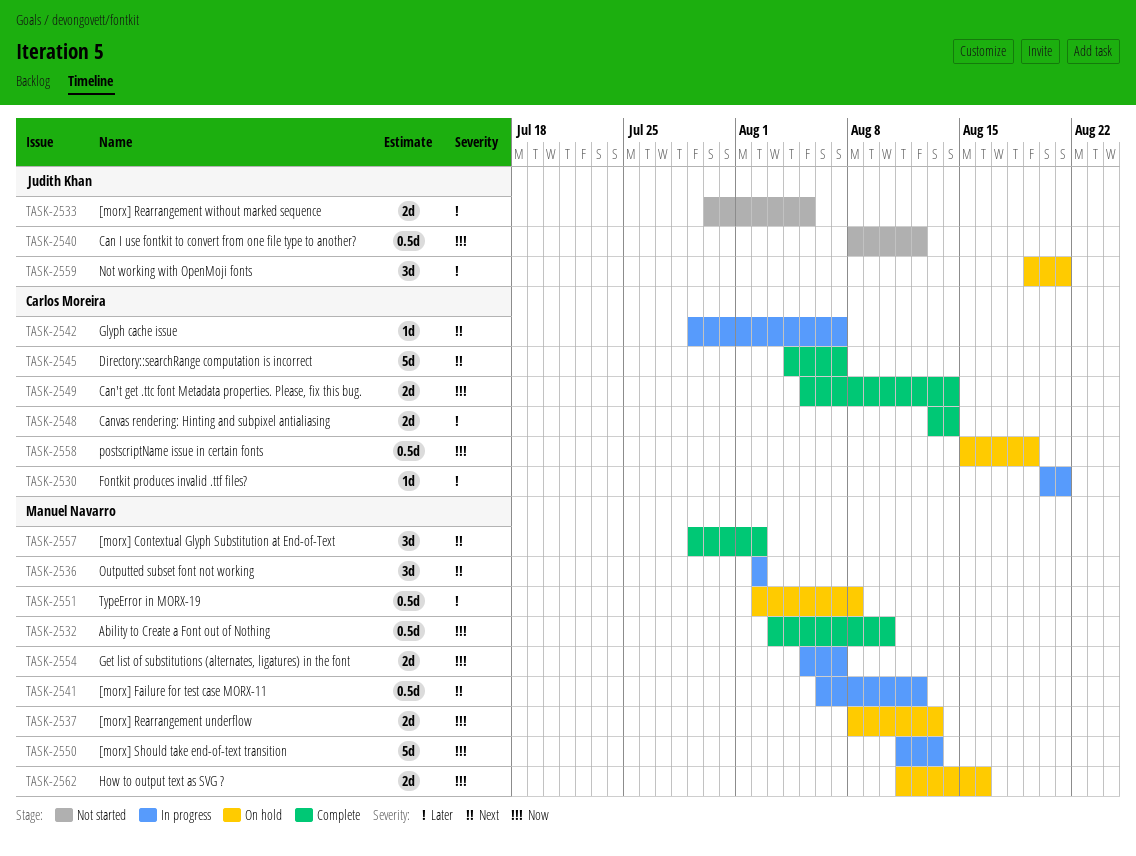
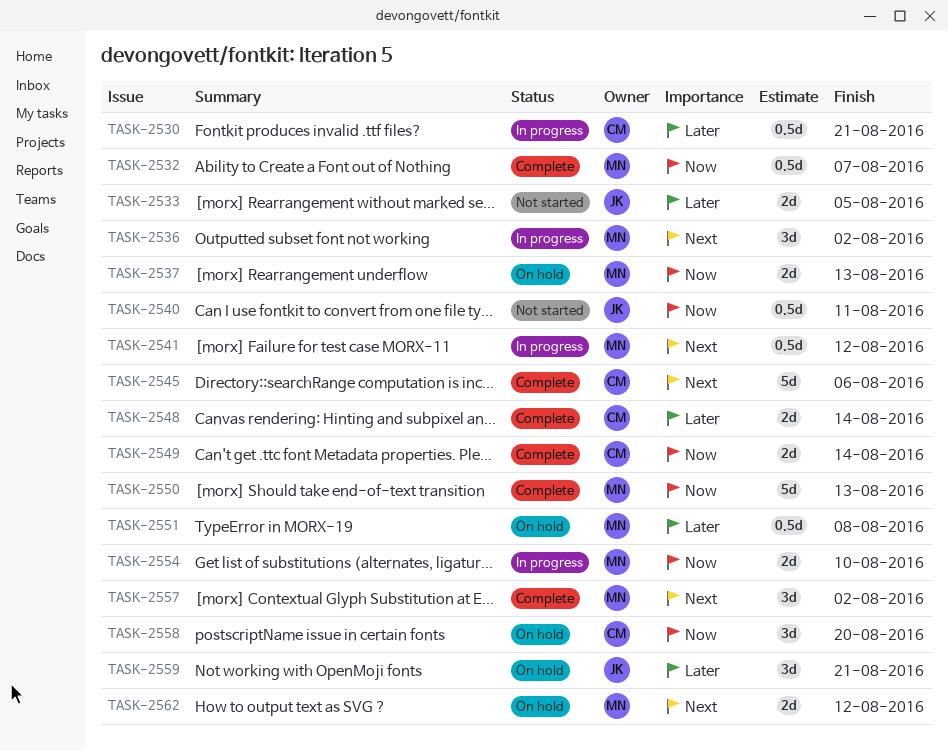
TASK-2530, estimate: 1d -> 0.5d
TASK-2532, due: Aug 10 -> Aug 7
TASK-2540, due: Aug 12 -> Aug 11
TASK-2542: present -> none
TASK-2545, due: Aug 7 -> Aug 6
TASK-2550, status: In progress -> Complete
TASK-2554, due: Aug 7 -> Aug 10
TASK-2558, estimate: 0.5d -> 3d
TASK-2558, due: Aug 19 -> Aug 20
TASK-2562, priority: Now -> Next
TASK-2562, due: Aug 16 -> Aug 12

